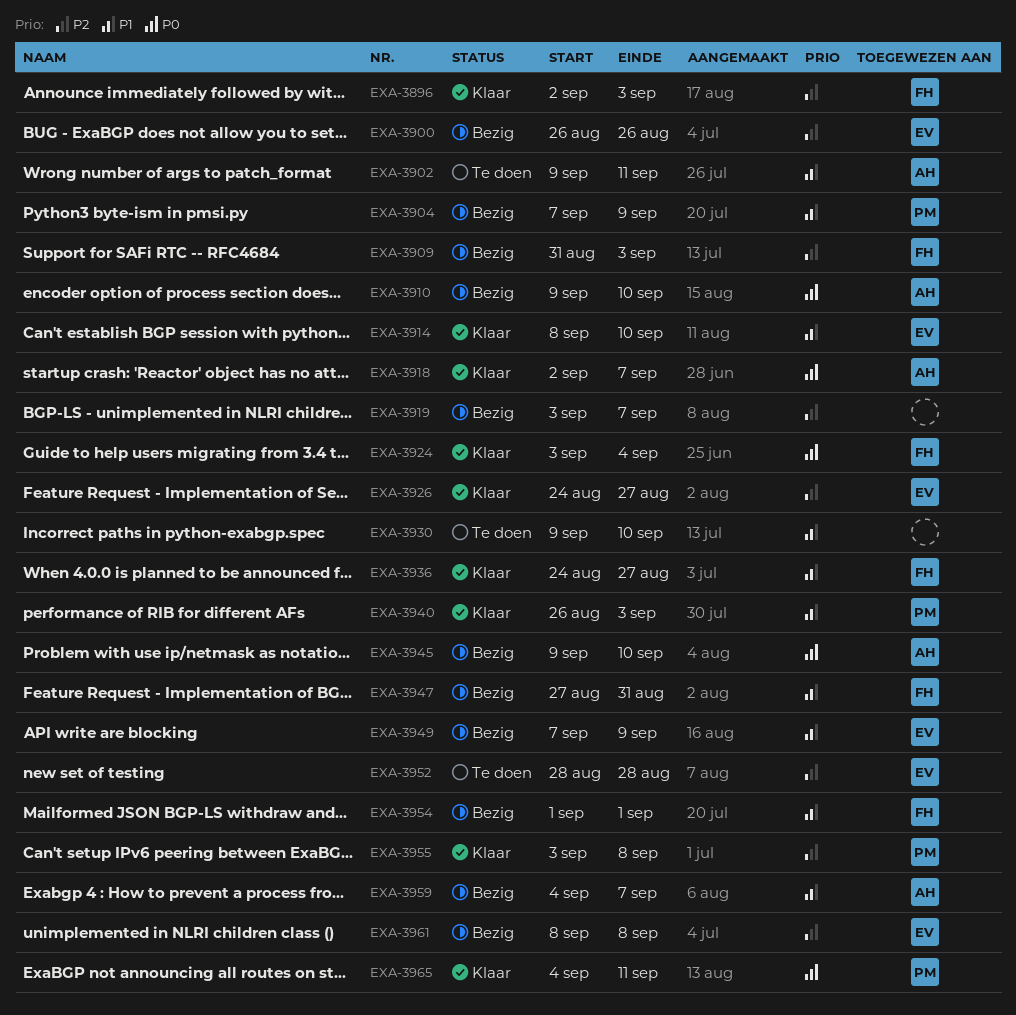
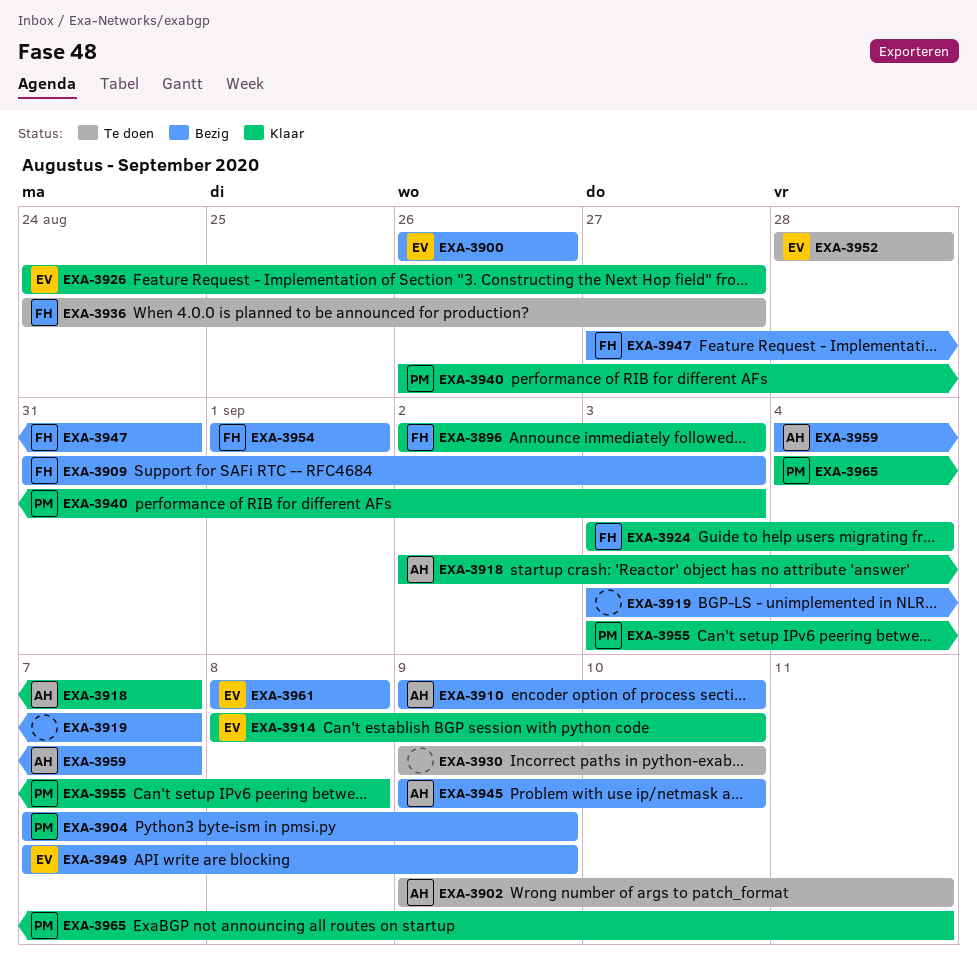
EXA-3936, status: Klaar -> Te doen

